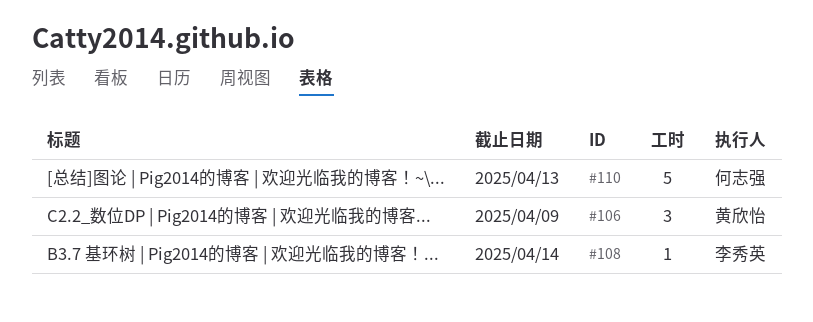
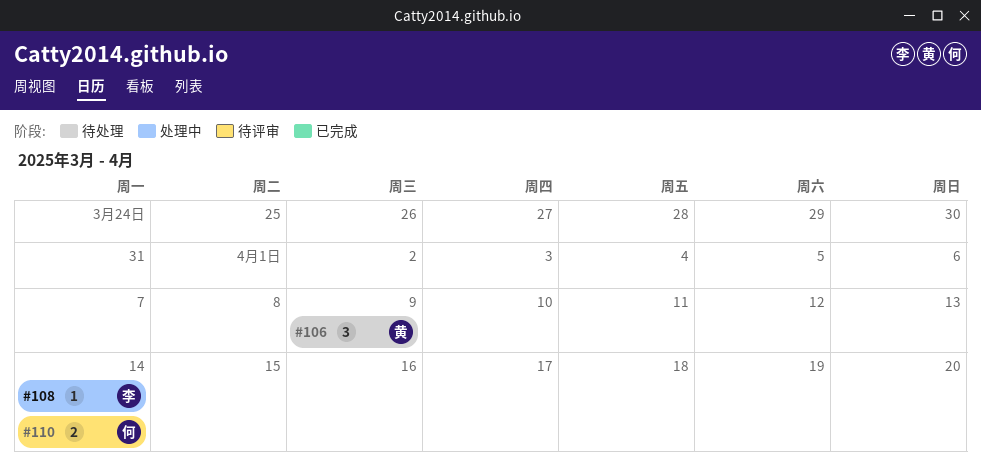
#110, estimate: 5 -> 2
#110, due: Apr 13 -> Apr 14

